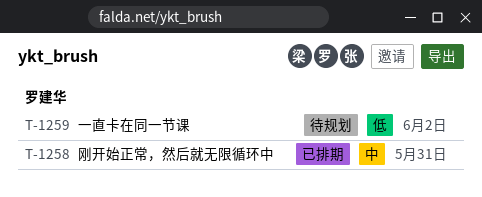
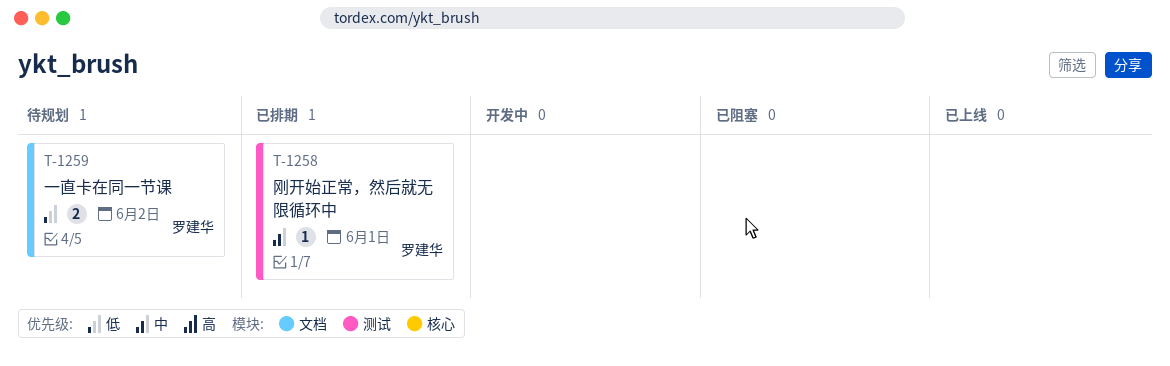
T-1258, due: May 31 -> Jun 1

